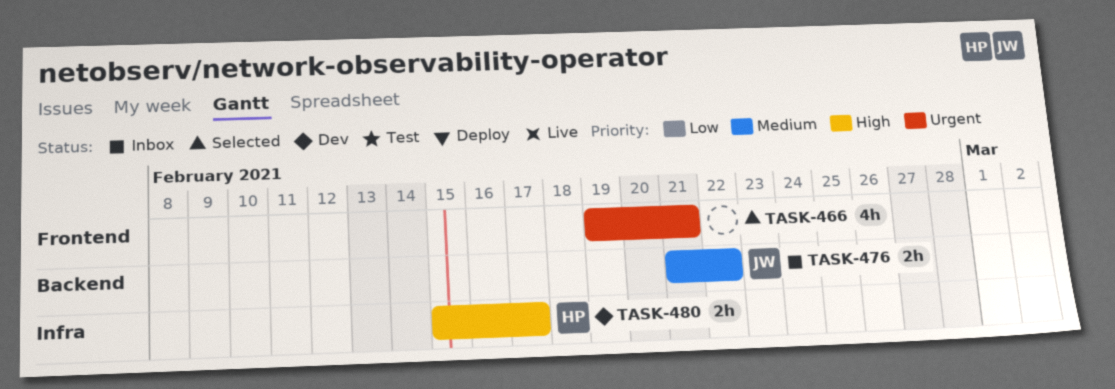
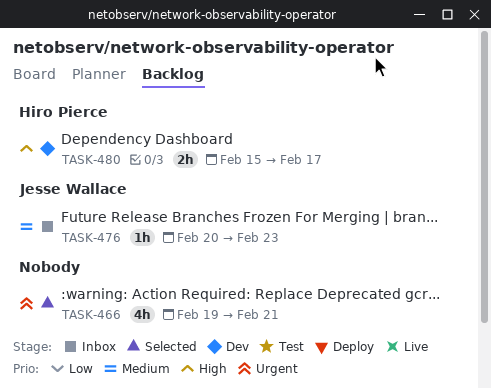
TASK-476, estimate: 2h -> 1h
TASK-476, start: Feb 21 -> Feb 20
TASK-476, due: Feb 22 -> Feb 23

